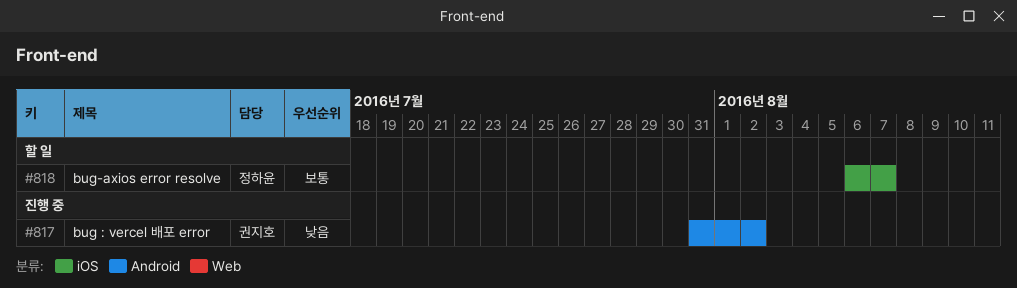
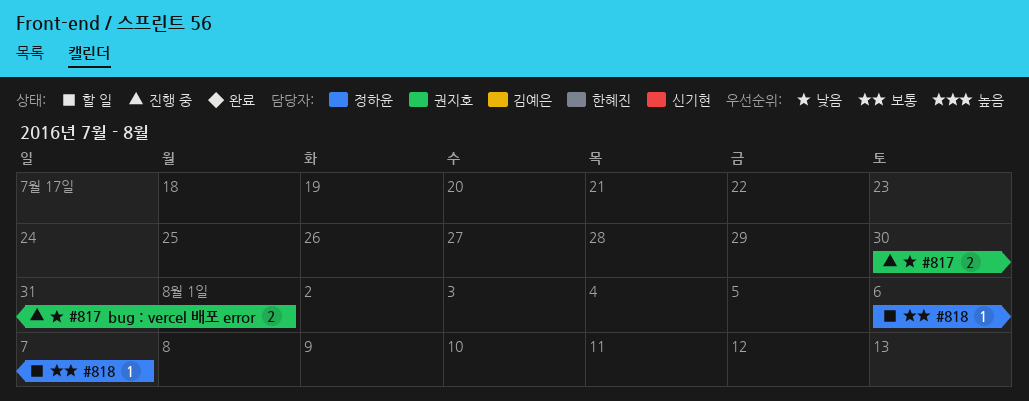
#817, start: Jul 31 -> Jul 30
#817, due: Aug 2 -> Aug 1

